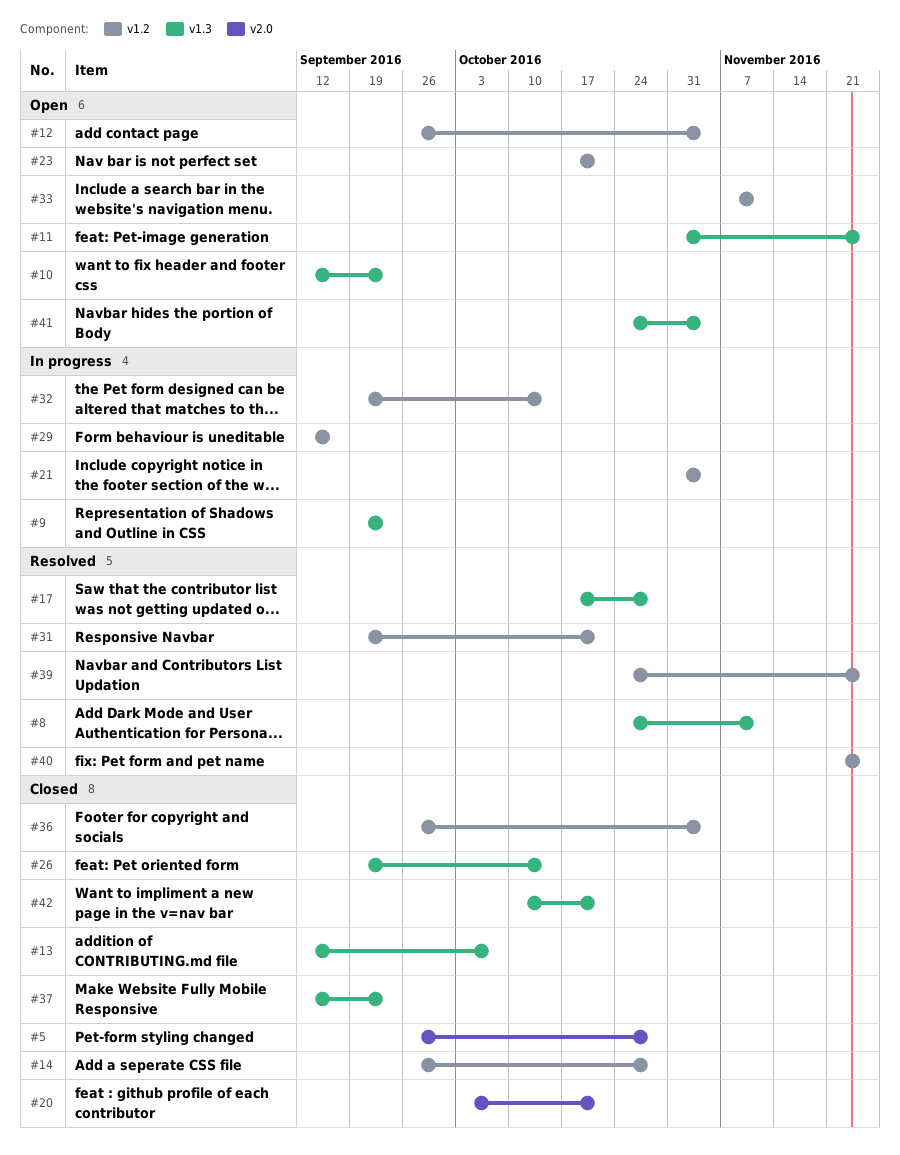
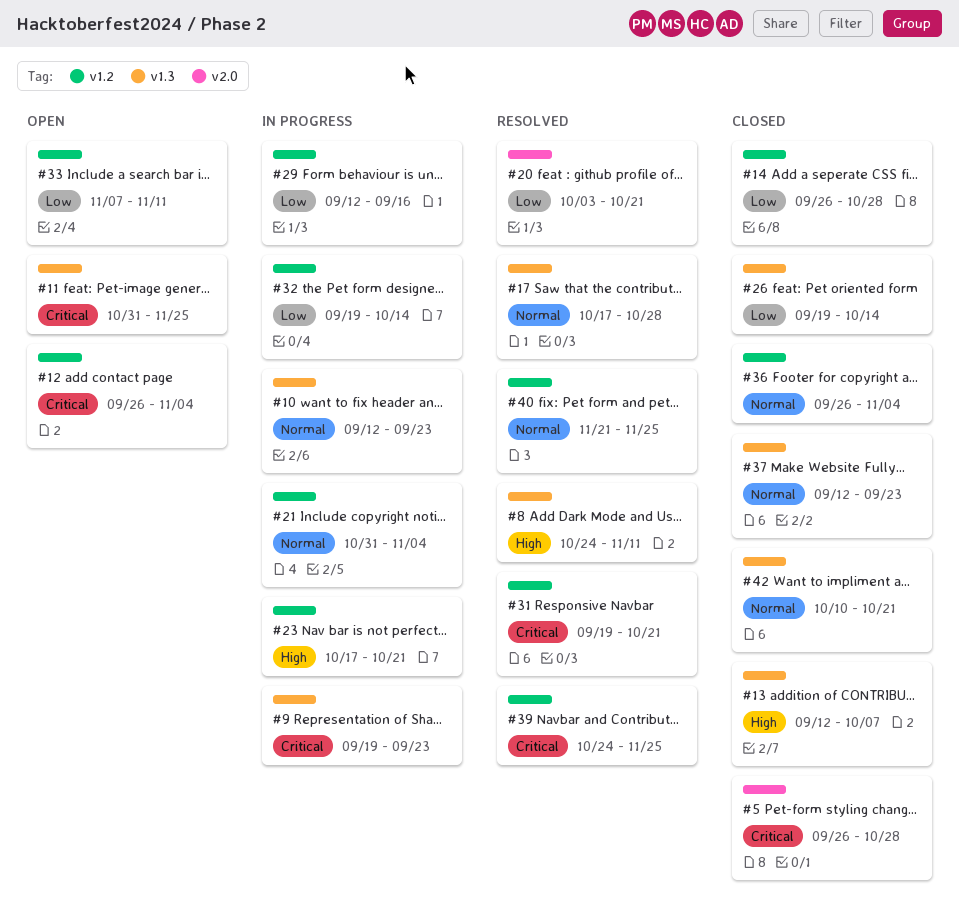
#10, status: Open -> In progress
#20, status: Closed -> Resolved
#23, status: Open -> In progress
#41: present -> none

